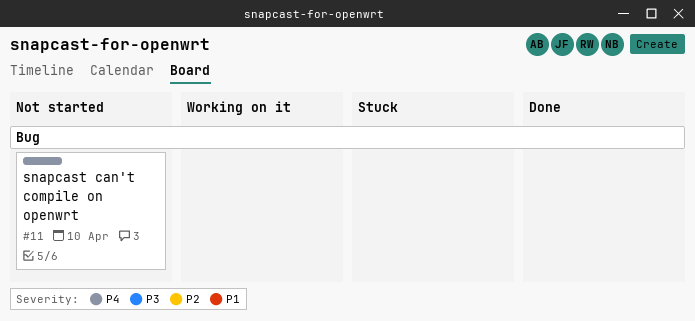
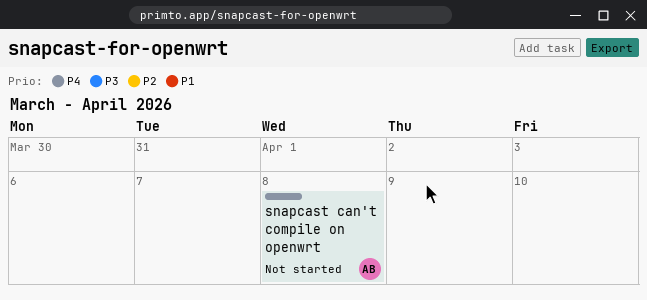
snapcast can't compile on openwrt, due: Apr 10 -> Apr 8

